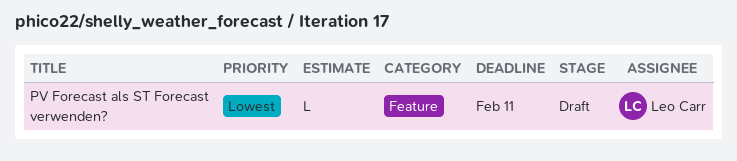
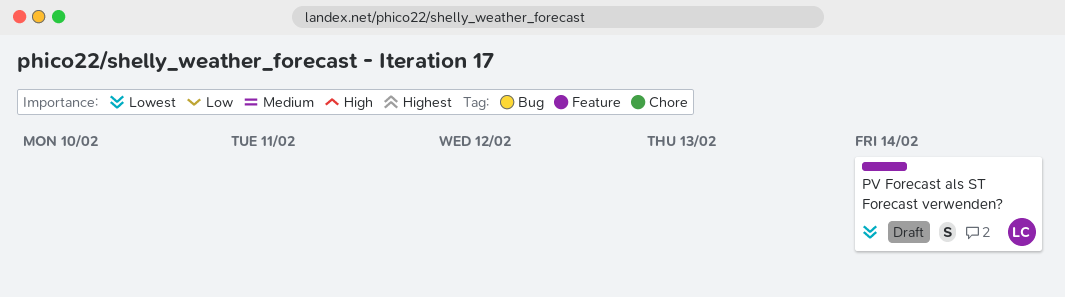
PV Forecast als ST Forecast verwenden?, estimate: L -> S
PV Forecast als ST Forecast verwenden?, due: Feb 11 -> Feb 14

